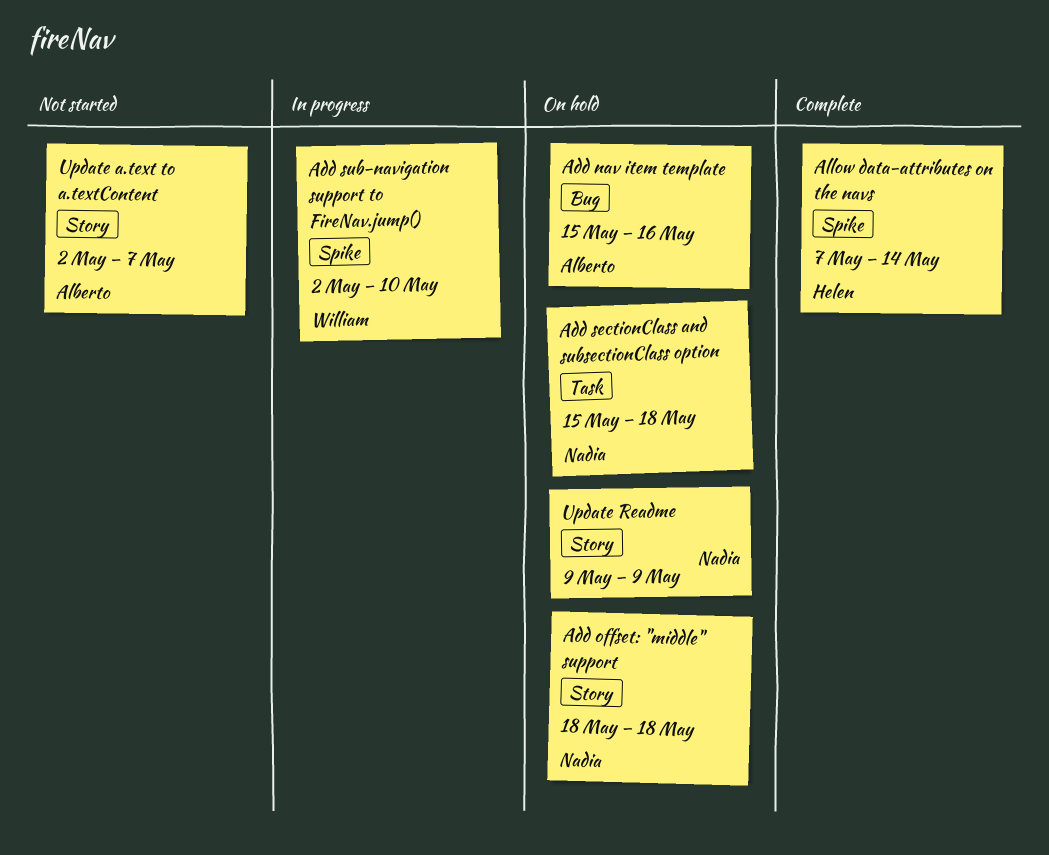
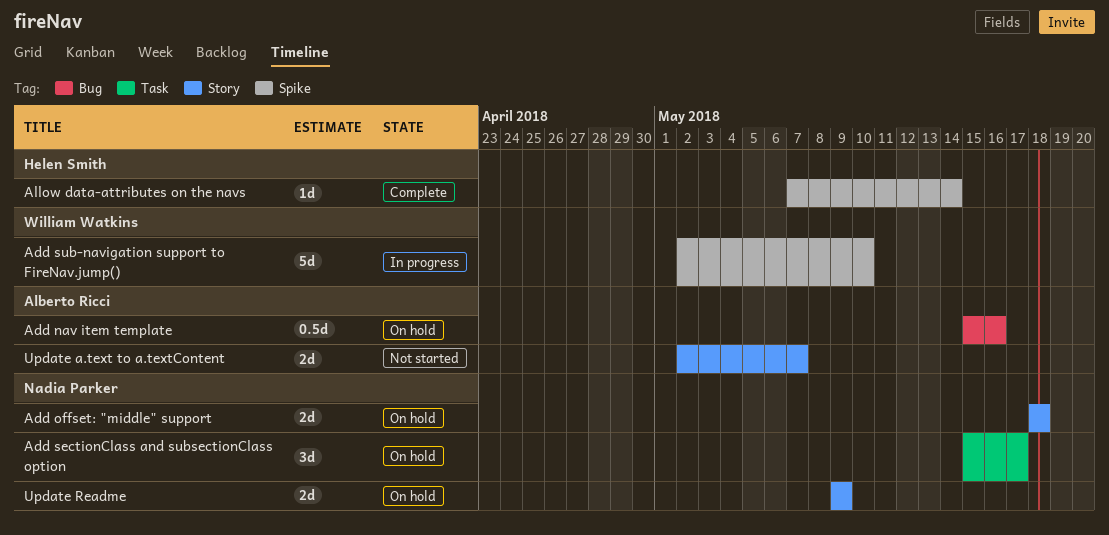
Add sectionClass and subsectionClass option, due: May 18 -> May 17

